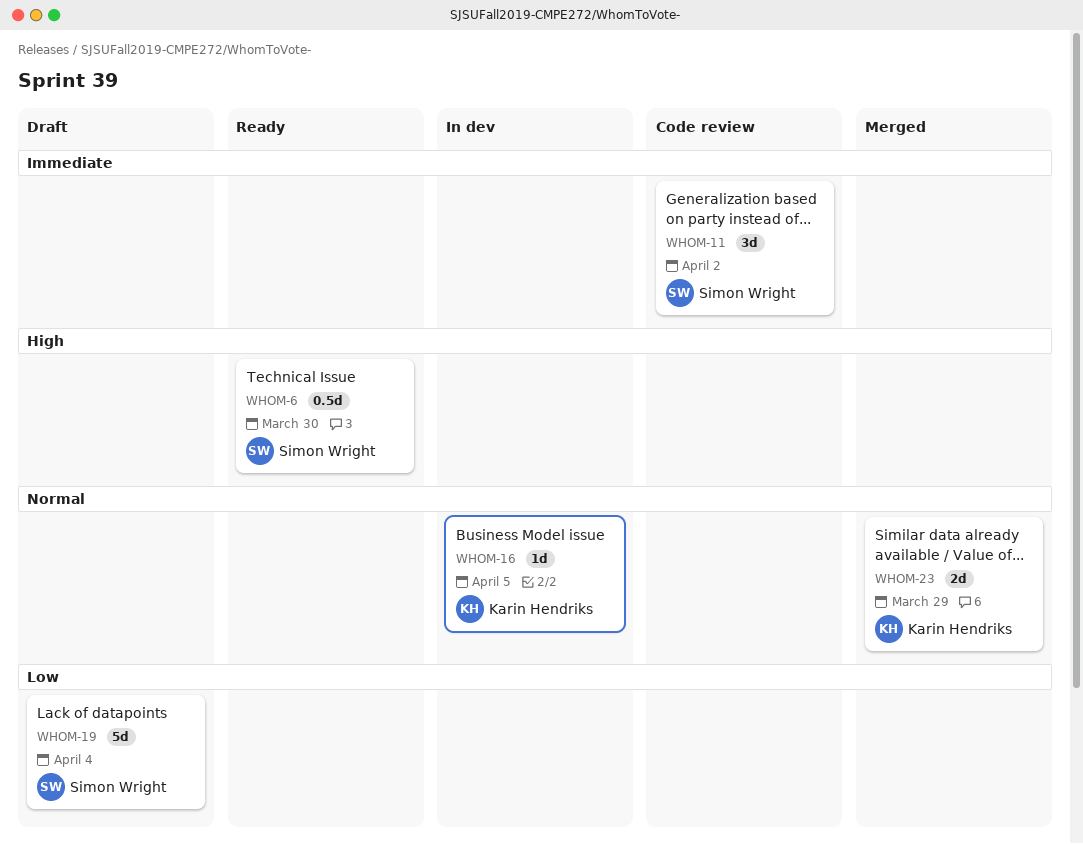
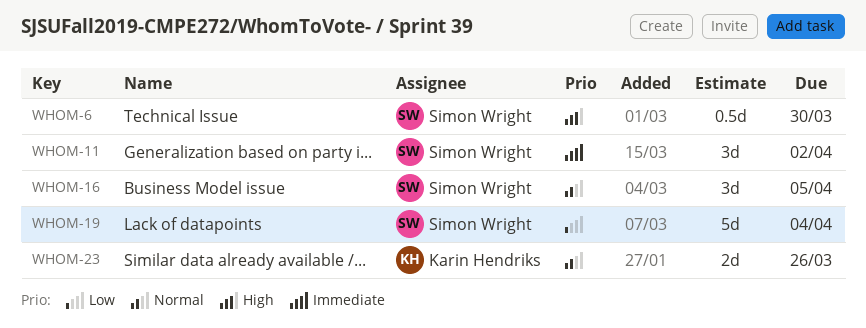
WHOM-16, owner: Karin Hendriks -> Simon Wright
WHOM-16, estimate: 1d -> 3d
WHOM-23, due: Mar 29 -> Mar 26

